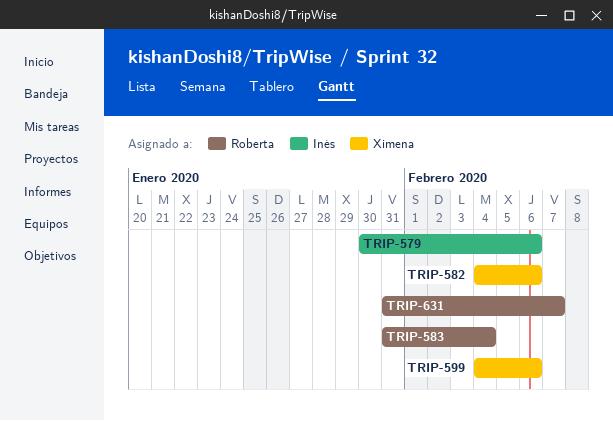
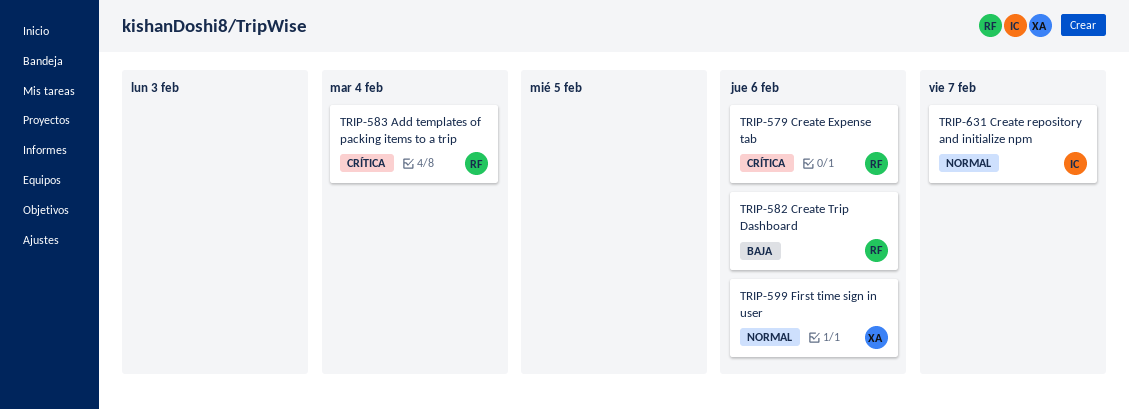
TRIP-579, owner: Inés -> Roberta
TRIP-582, owner: Ximena -> Roberta
TRIP-631, owner: Roberta -> Inés

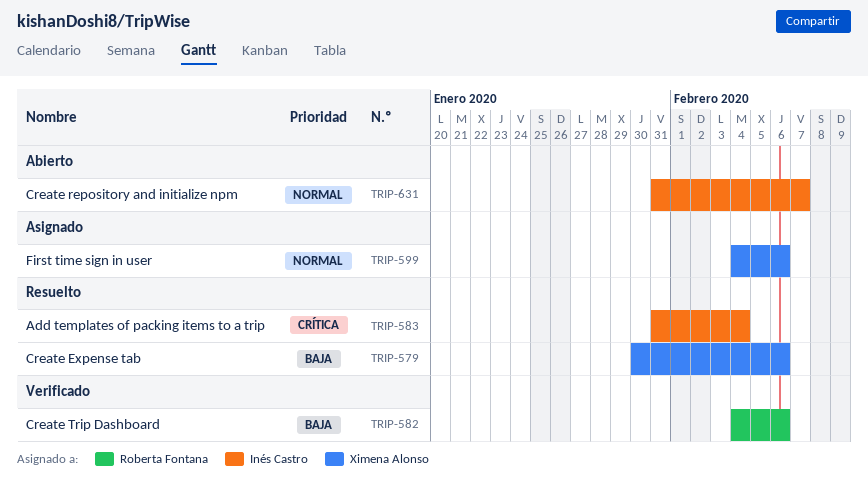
TRIP-579, owner: Roberta Fontana -> Ximena Alonso
TRIP-579, priority: Crítica -> Baja
TRIP-583, owner: Roberta Fontana -> Inés Castro

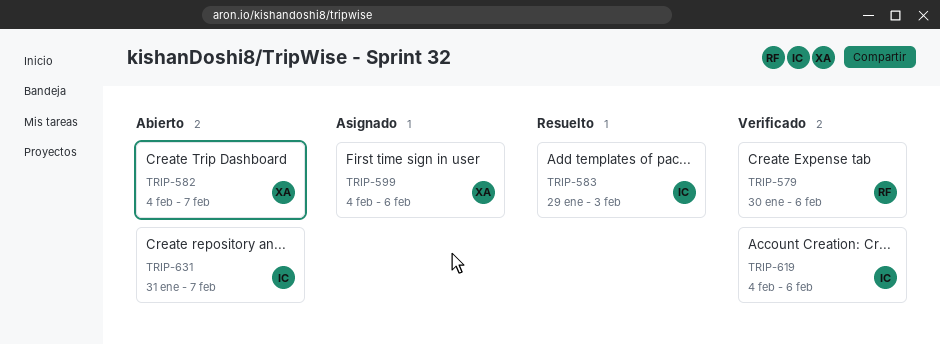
TRIP-579, status: Resuelto -> Verificado
TRIP-579, owner: Ximena Alonso -> Roberta Fontana
TRIP-582, status: Verificado -> Abierto
TRIP-582, owner: Roberta Fontana -> Ximena Alonso
TRIP-582, due: Feb 6 -> Feb 7
TRIP-583, start: Jan 31 -> Jan 29
TRIP-583, due: Feb 4 -> Feb 3
TRIP-619: none -> present

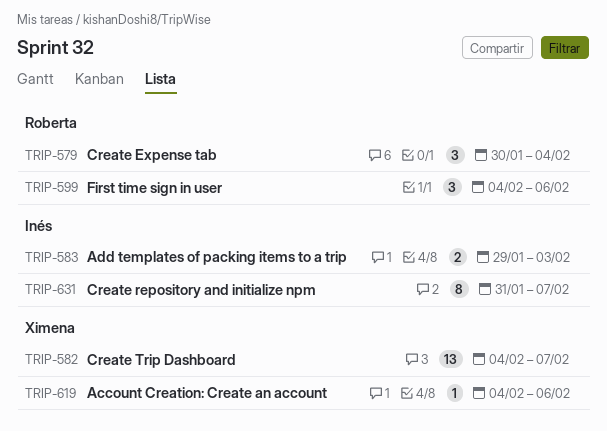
TRIP-579, due: Feb 6 -> Feb 4
TRIP-599, owner: Ximena -> Roberta
TRIP-619, owner: Inés -> Ximena

